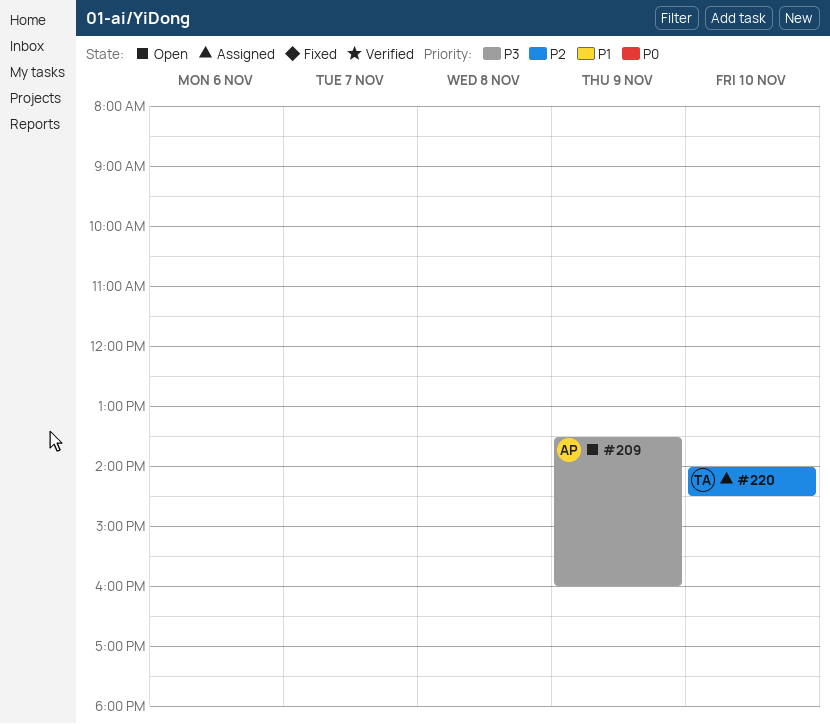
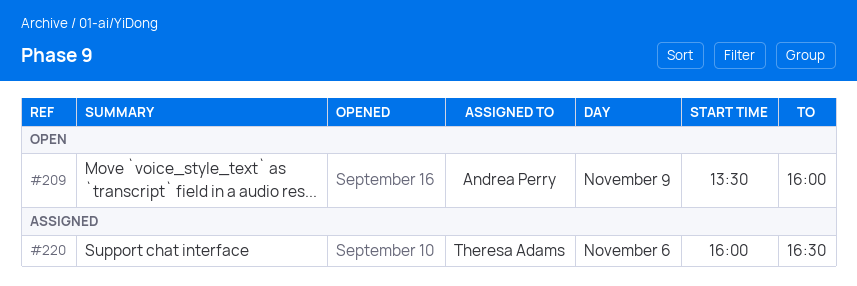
#220, day: Nov 10 -> Nov 6
#220, begins: 14:00 -> 16:00
#220, ends: 14:30 -> 16:30

